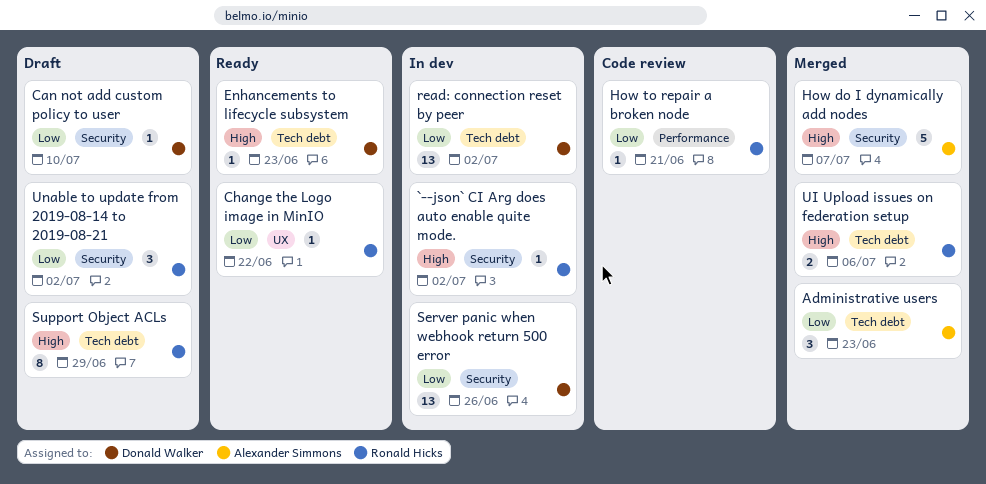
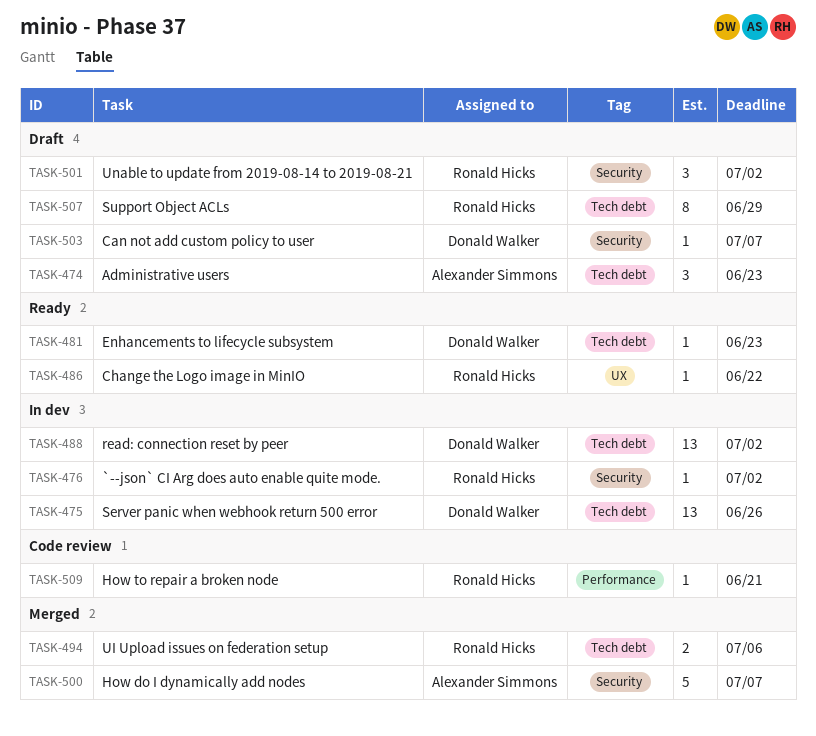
Administrative users, status: Merged -> Draft
Can not add custom policy to user, due: Jul 10 -> Jul 7
Server panic when webhook return 500 error, label: Security -> Tech debt

